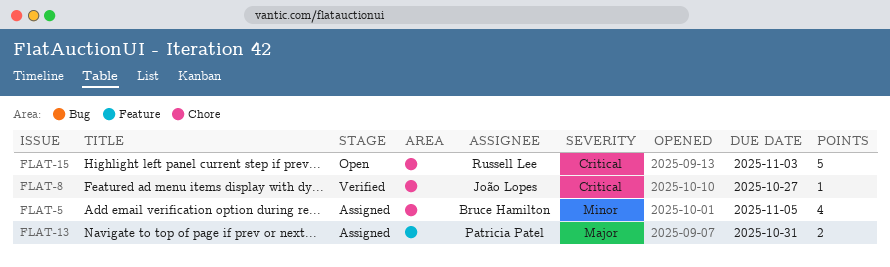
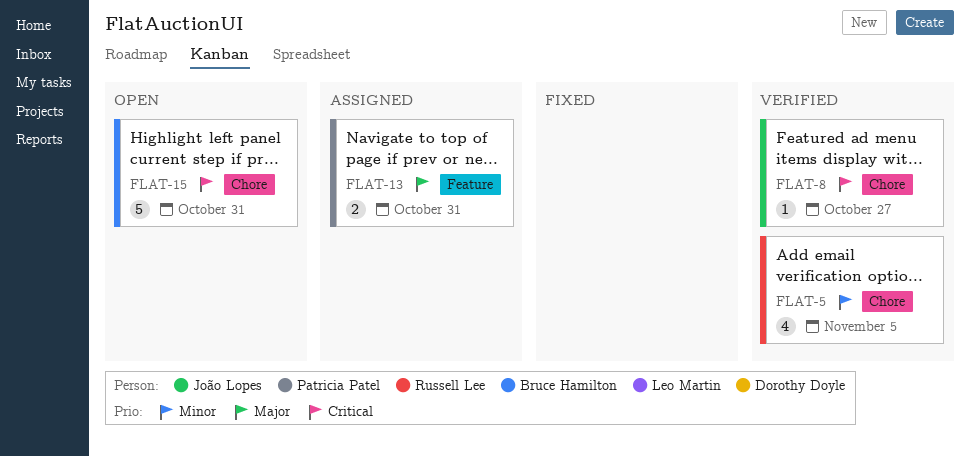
FLAT-5, status: Assigned -> Verified
FLAT-5, owner: Bruce Hamilton -> Russell Lee
FLAT-15, owner: Russell Lee -> Bruce Hamilton
FLAT-15, due: Nov 3 -> Oct 31

